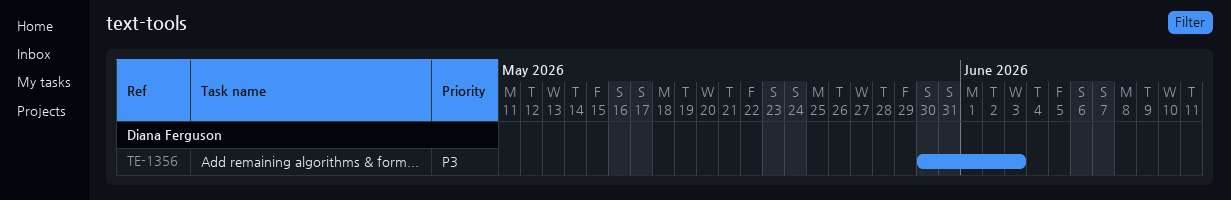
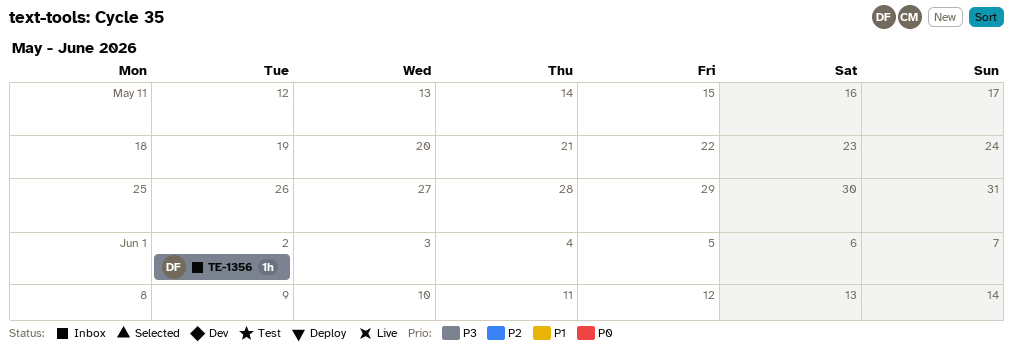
TE-1356, start: May 30 -> Jun 2
TE-1356, due: Jun 3 -> Jun 2

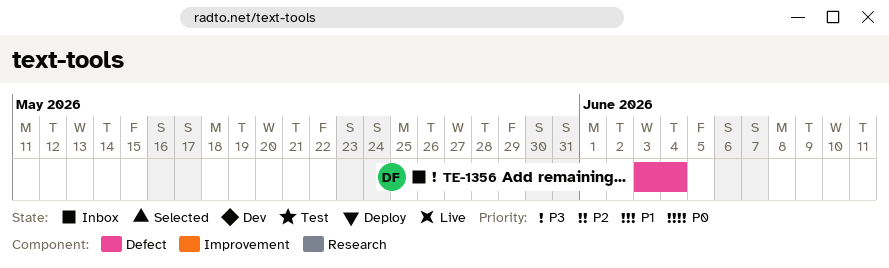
TE-1356, start: Jun 2 -> Jun 3
TE-1356, due: Jun 2 -> Jun 4

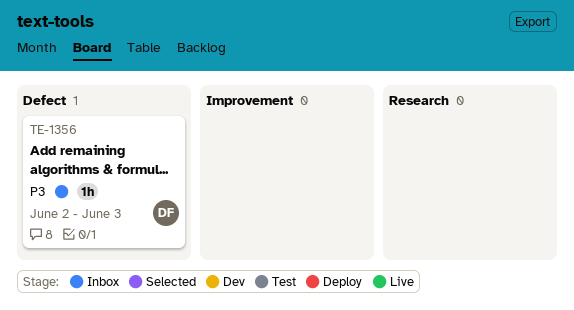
TE-1356, start: Jun 3 -> Jun 2
TE-1356, due: Jun 4 -> Jun 3

